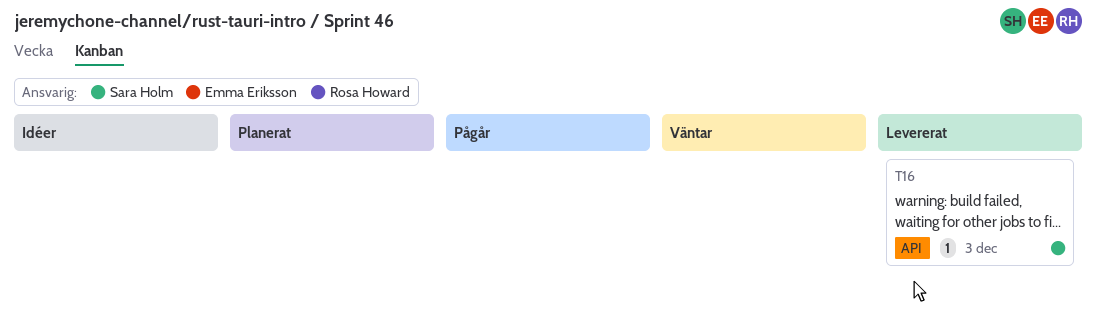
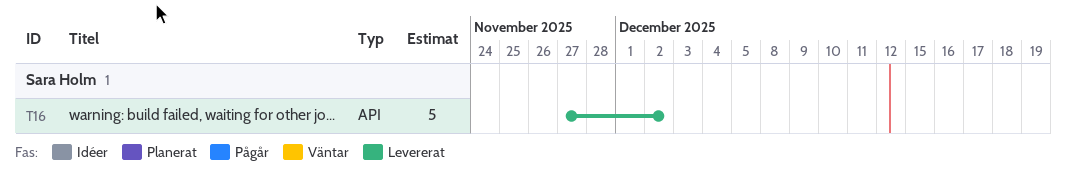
T16, estimate: 1 -> 5
T16, due: Dec 3 -> Dec 2

